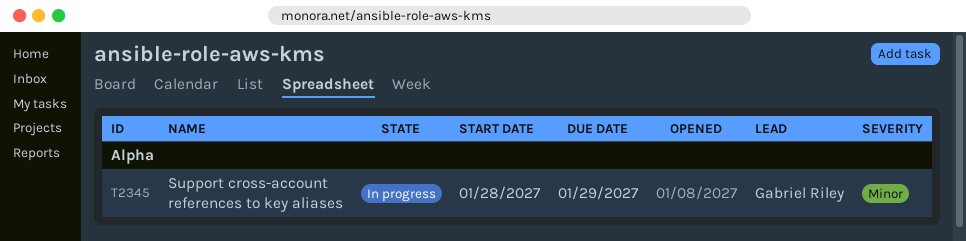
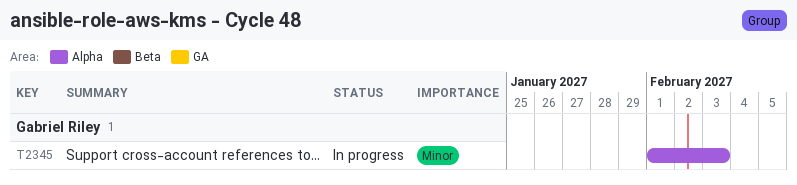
T2345, start: Jan 28 -> Feb 1
T2345, due: Jan 29 -> Feb 3

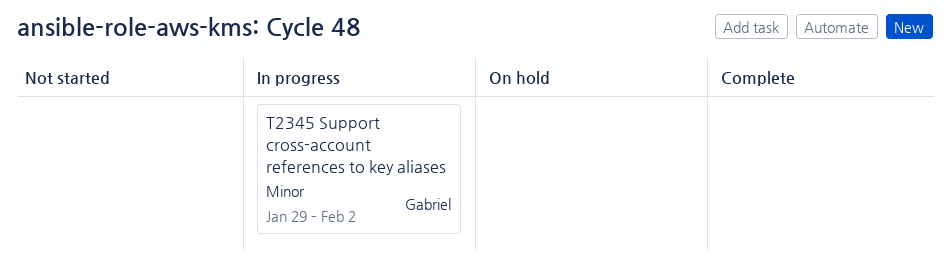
T2345, start: Feb 1 -> Jan 29
T2345, due: Feb 3 -> Feb 2

